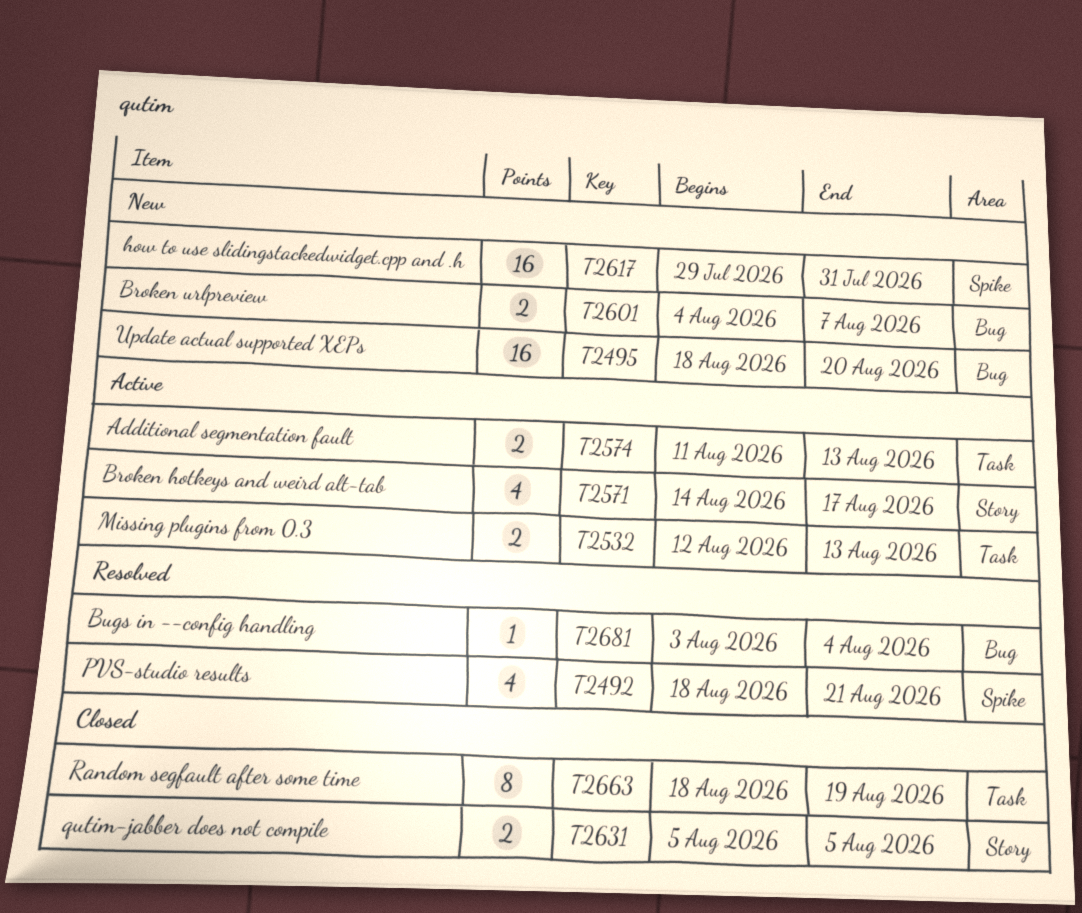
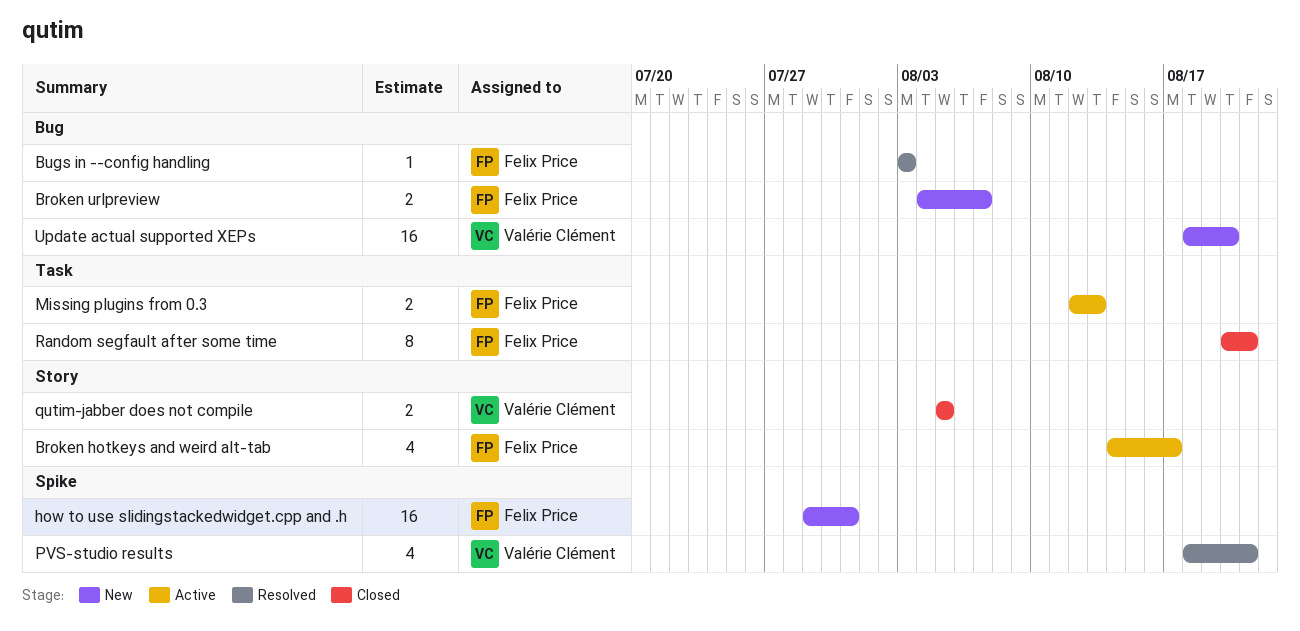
Additional segmentation fault: present -> none
Bugs in --config handling, due: Aug 4 -> Aug 3
Random segfault after some time, start: Aug 18 -> Aug 20
Random segfault after some time, due: Aug 19 -> Aug 21

